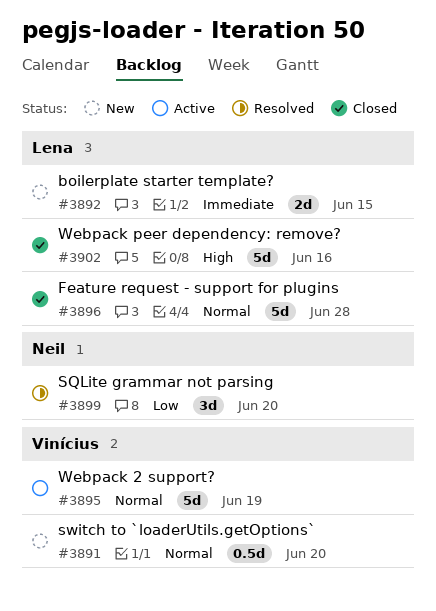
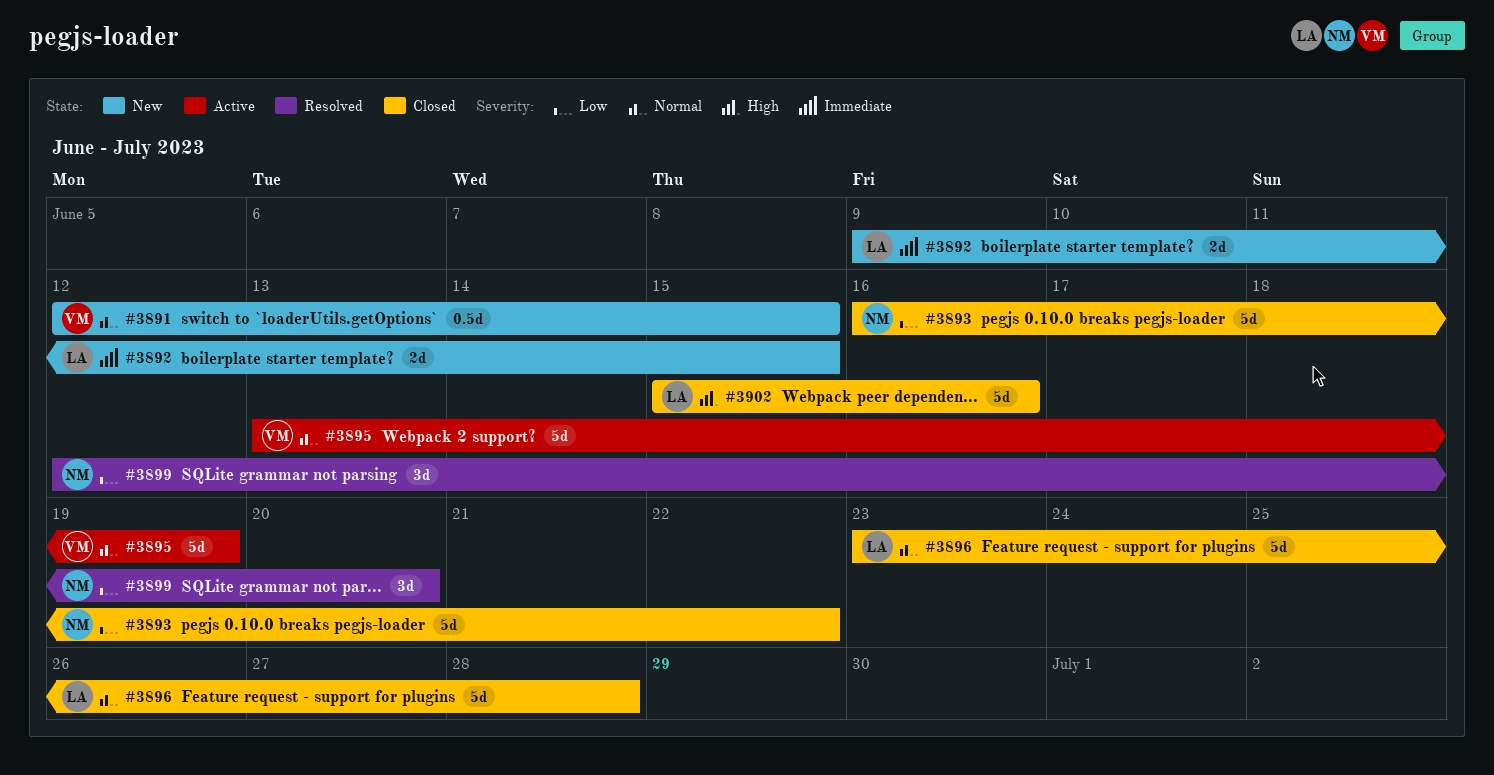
#3891, due: Jun 20 -> Jun 15
#3893: none -> present

